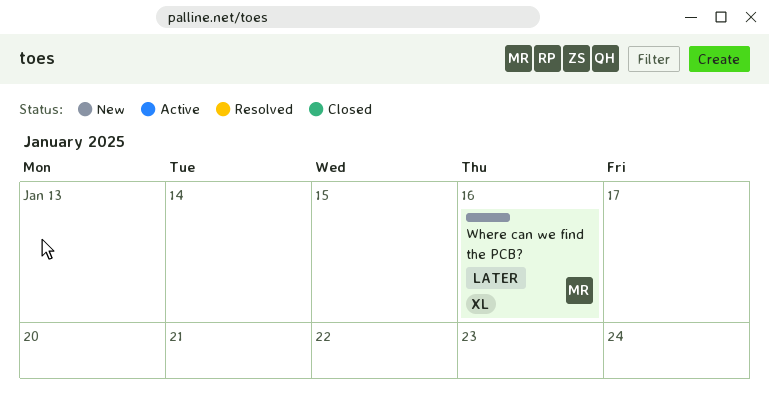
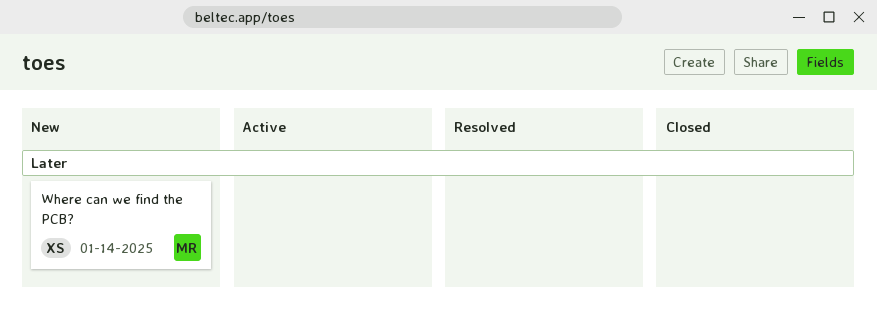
Where can we find the PCB?, estimate: XL -> XS
Where can we find the PCB?, due: Jan 16 -> Jan 14

